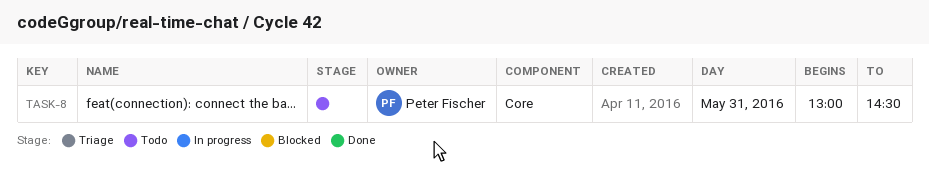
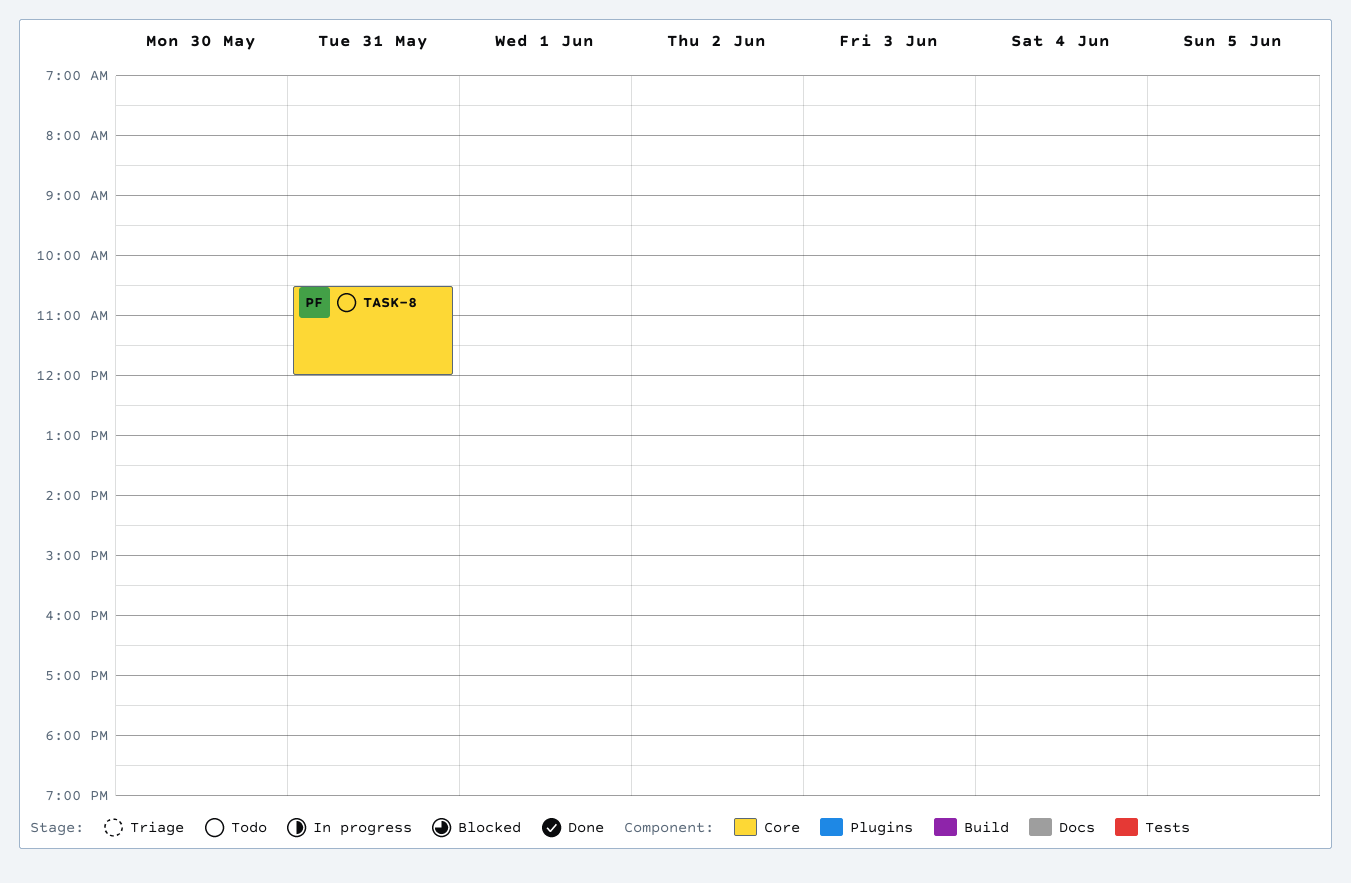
TASK-8, begins: 13:00 -> 10:30
TASK-8, ends: 14:30 -> 12:00

